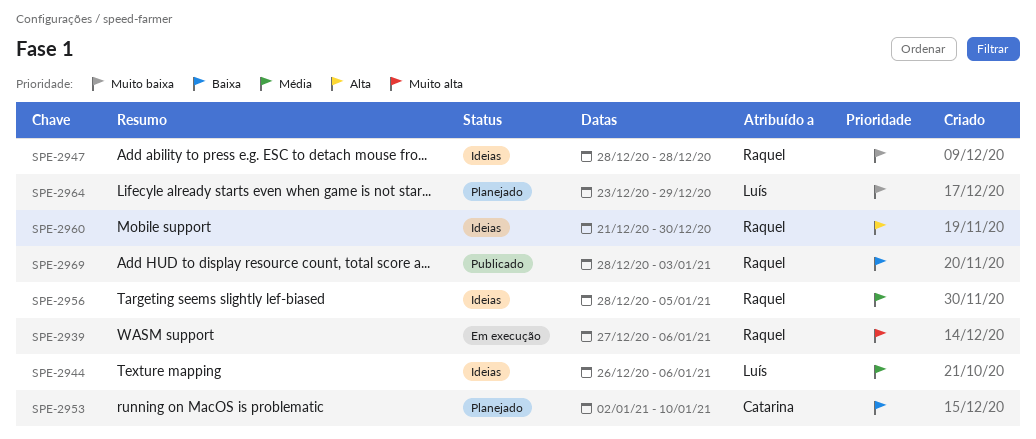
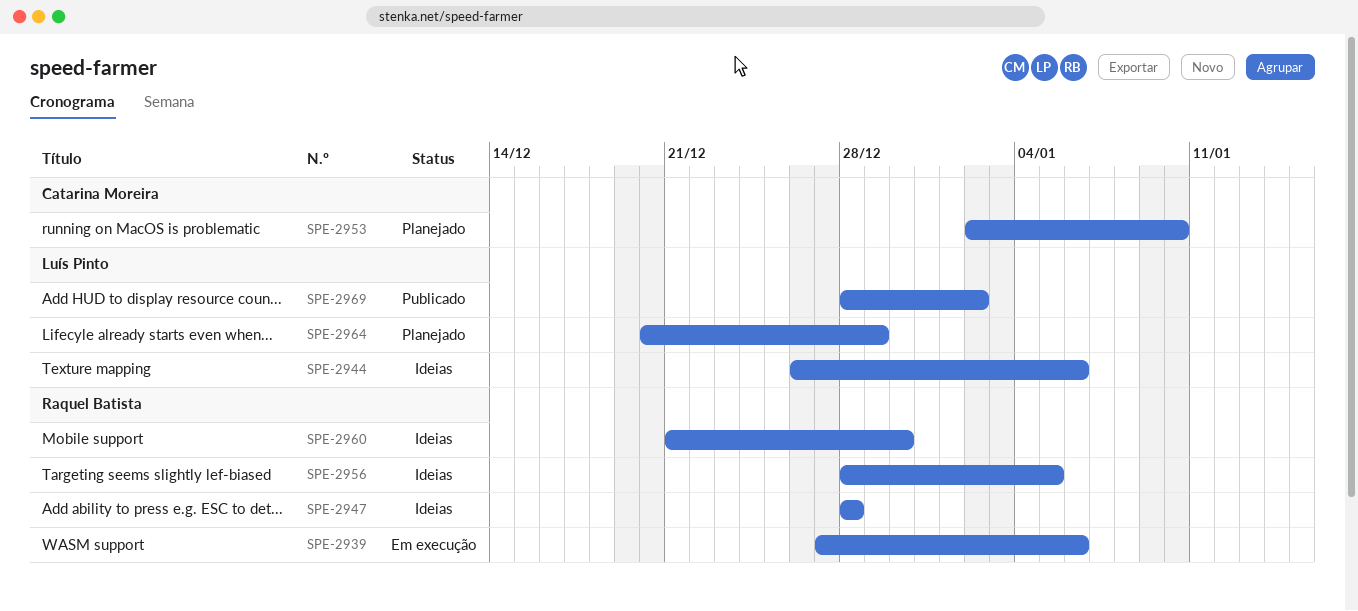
SPE-2964, start: Dec 23 -> Dec 20
SPE-2969, owner: Raquel Batista -> Luís Pinto
SPE-2969, due: Jan 3 -> Jan 2

